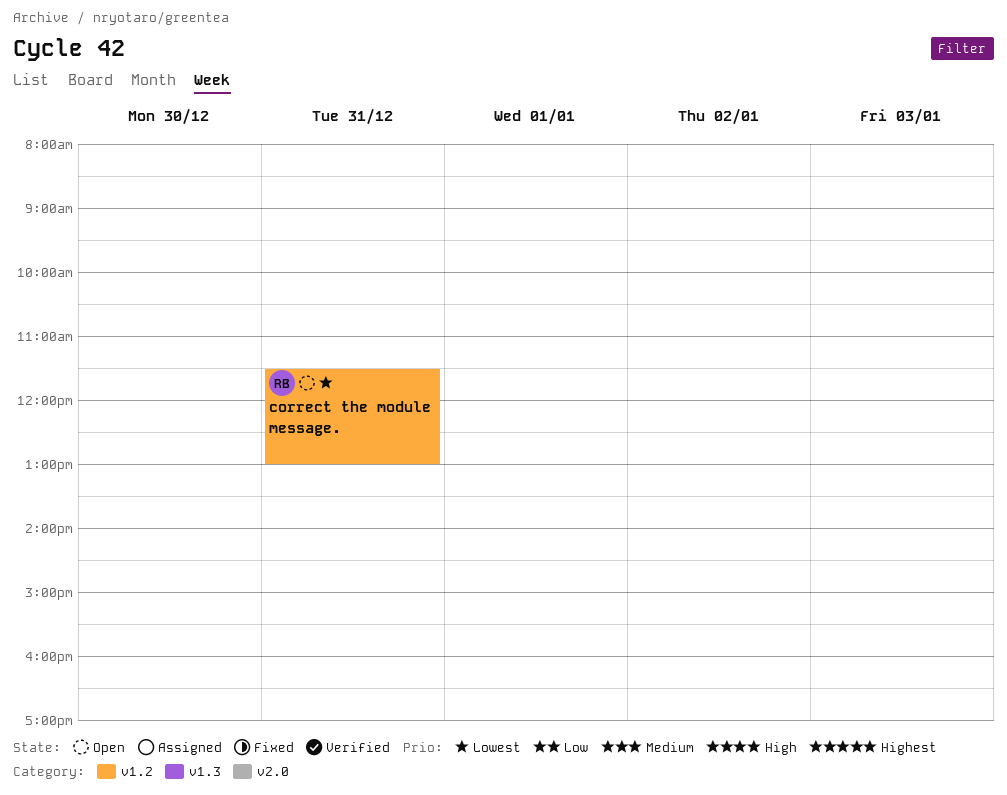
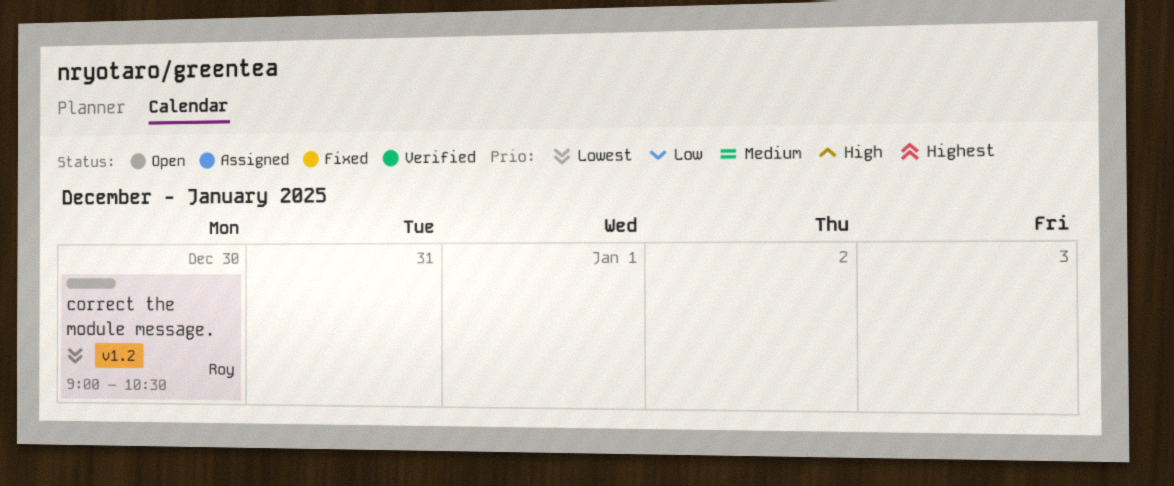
correct the module message., day: Dec 31 -> Dec 30
correct the module message., begins: 11:30 -> 09:00
correct the module message., ends: 13:00 -> 10:30

